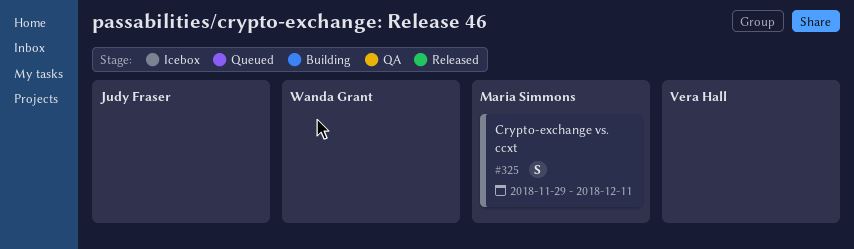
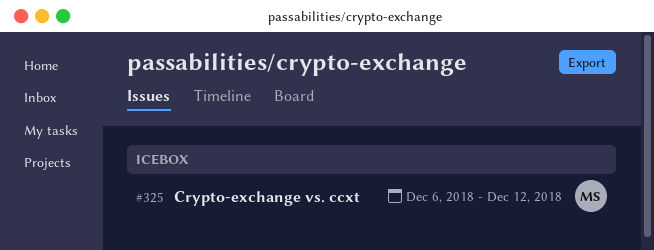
#325, start: Nov 29 -> Dec 6
#325, due: Dec 11 -> Dec 12

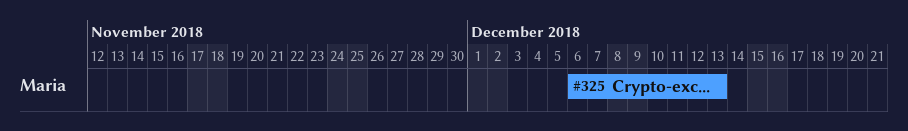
#325, due: Dec 12 -> Dec 13

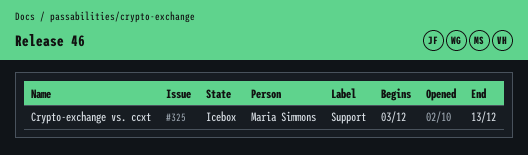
#325, start: Dec 6 -> Dec 3

